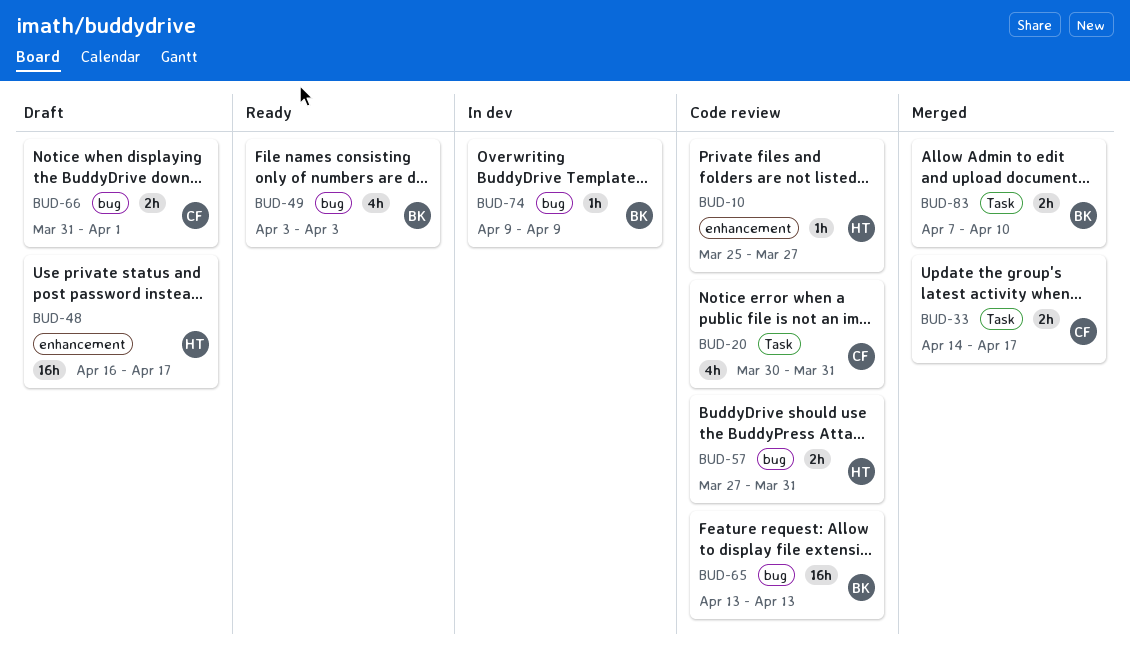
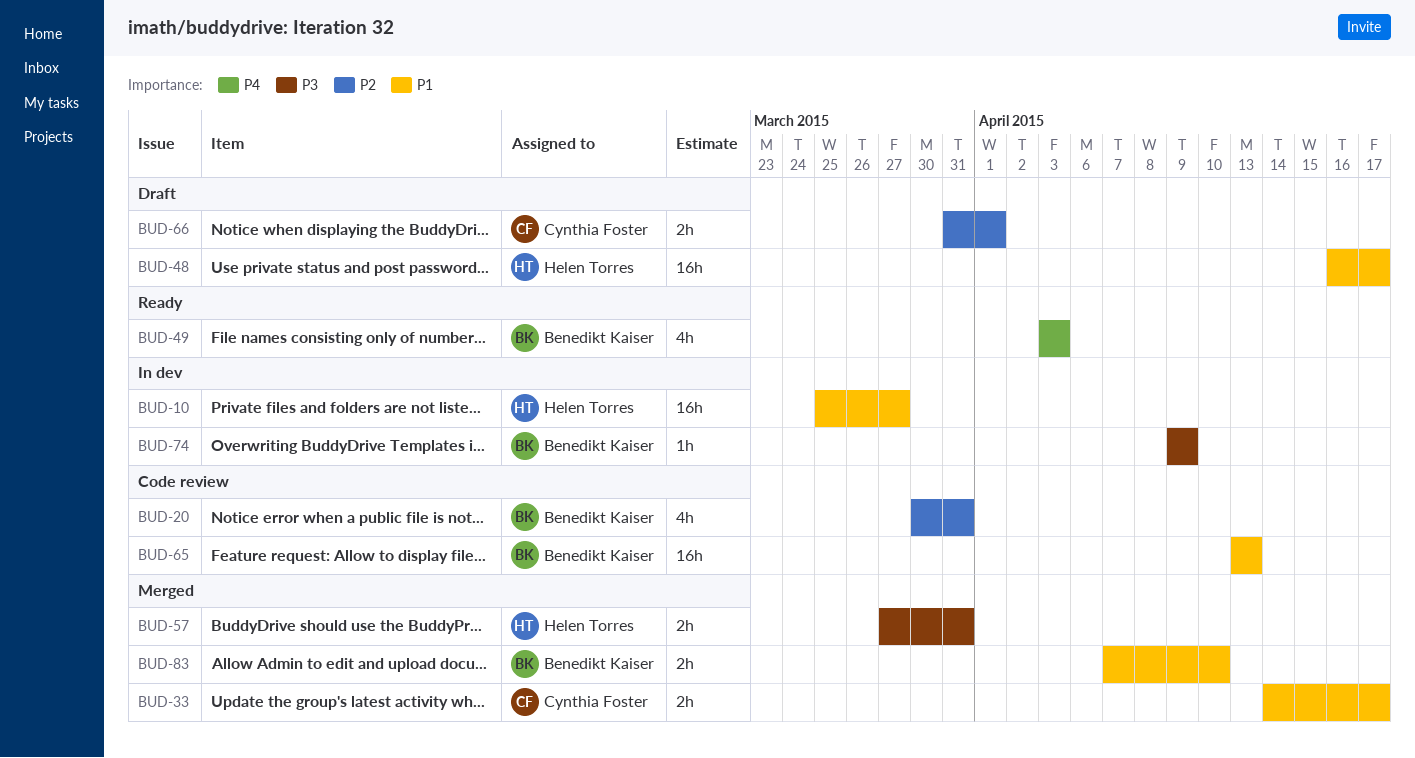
BUD-10, status: Code review -> In dev
BUD-10, estimate: 1h -> 16h
BUD-20, owner: Cynthia Foster -> Benedikt Kaiser
BUD-57, status: Code review -> Merged

